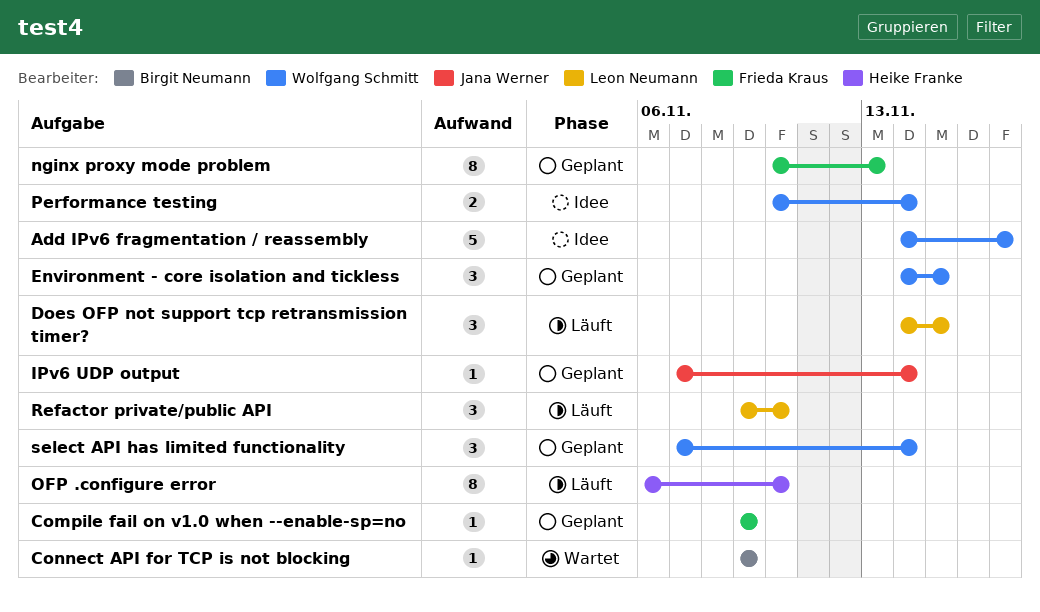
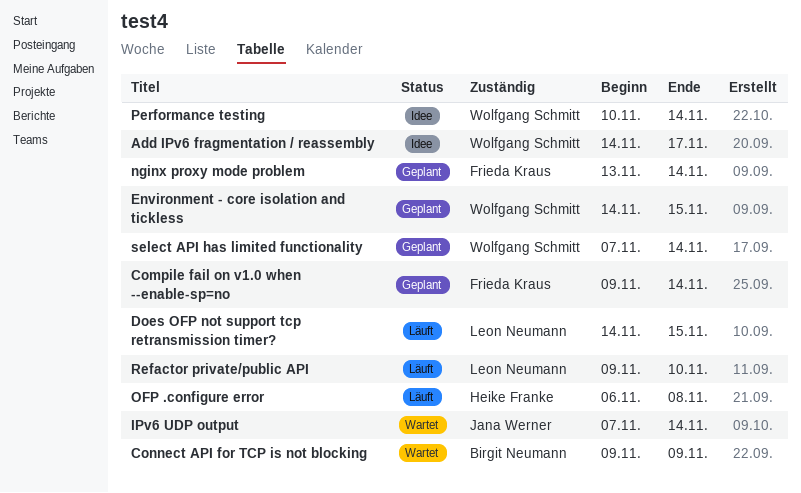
Compile fail on v1.0 when --enable-sp=no, due: Nov 9 -> Nov 14
IPv6 UDP output, status: Geplant -> Wartet
nginx proxy mode problem, start: Nov 10 -> Nov 13
nginx proxy mode problem, due: Nov 13 -> Nov 14
OFP .configure error, due: Nov 10 -> Nov 8

